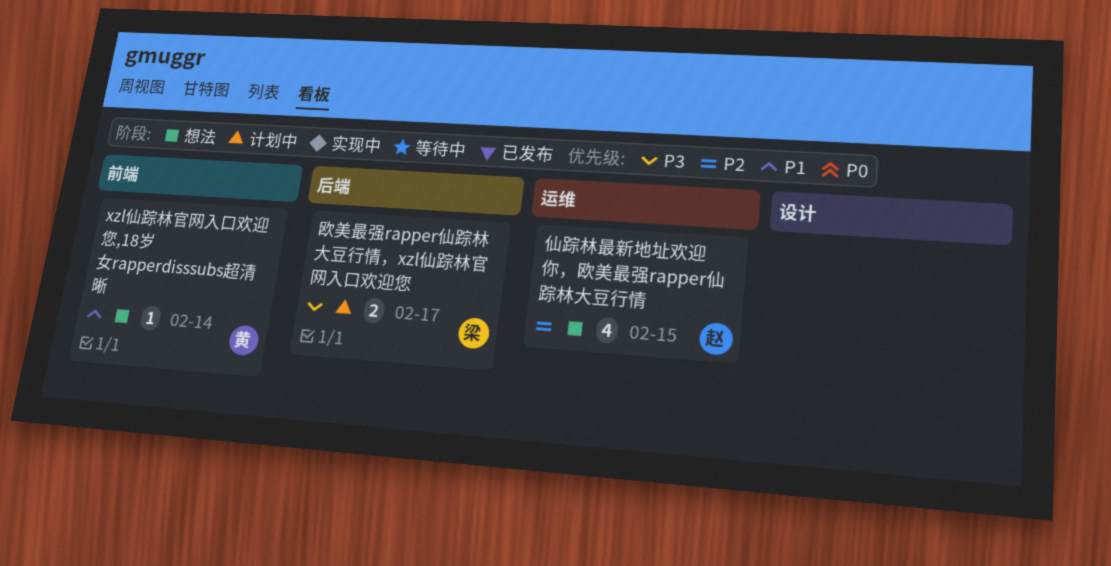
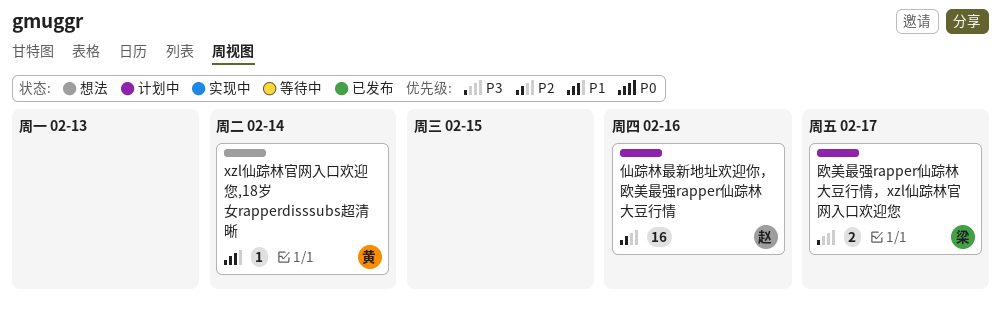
仙踪林最新地址欢迎你，欧美最强rapper仙踪林大豆行情, status: 想法 -> 计划中
仙踪林最新地址欢迎你，欧美最强rapper仙踪林大豆行情, estimate: 4 -> 16
仙踪林最新地址欢迎你，欧美最强rapper仙踪林大豆行情, due: Feb 15 -> Feb 16

